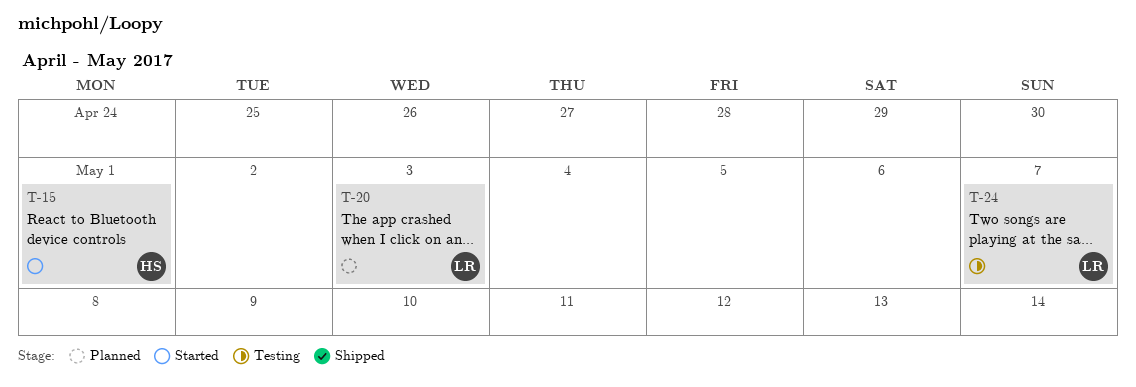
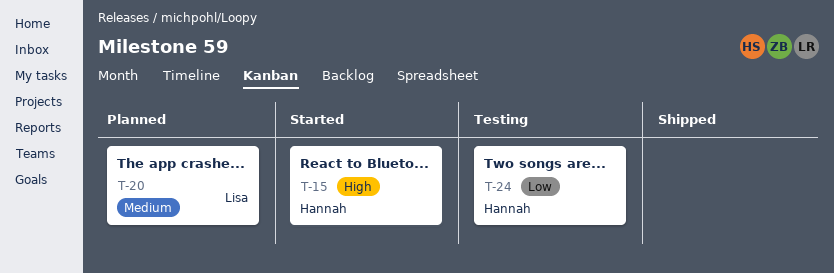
T-24, owner: Lisa -> Hannah

